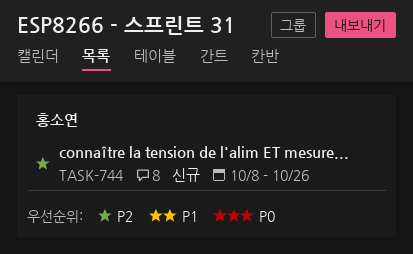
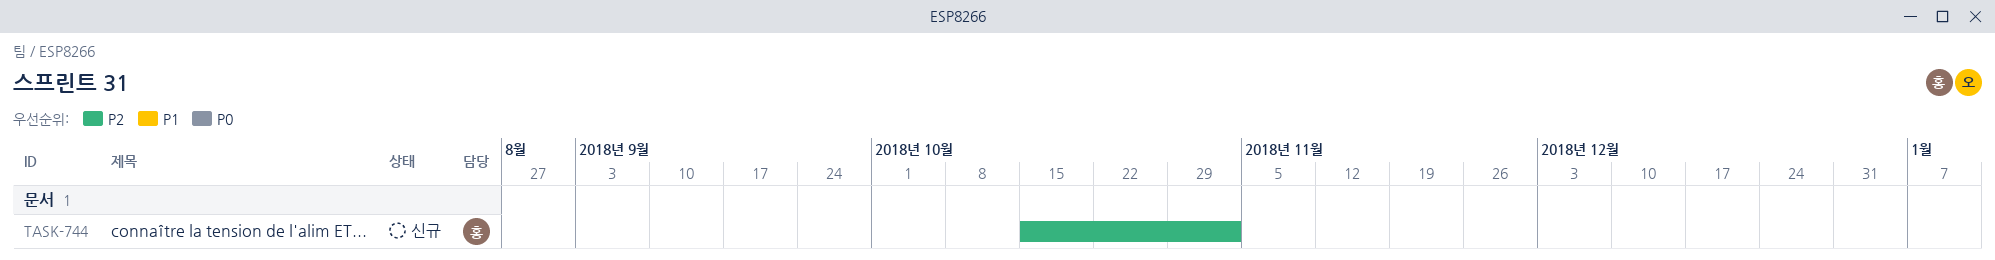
TASK-744, start: Oct 8 -> Oct 15
TASK-744, due: Oct 26 -> Nov 2

